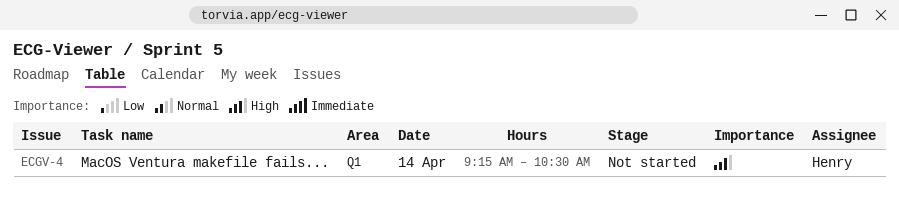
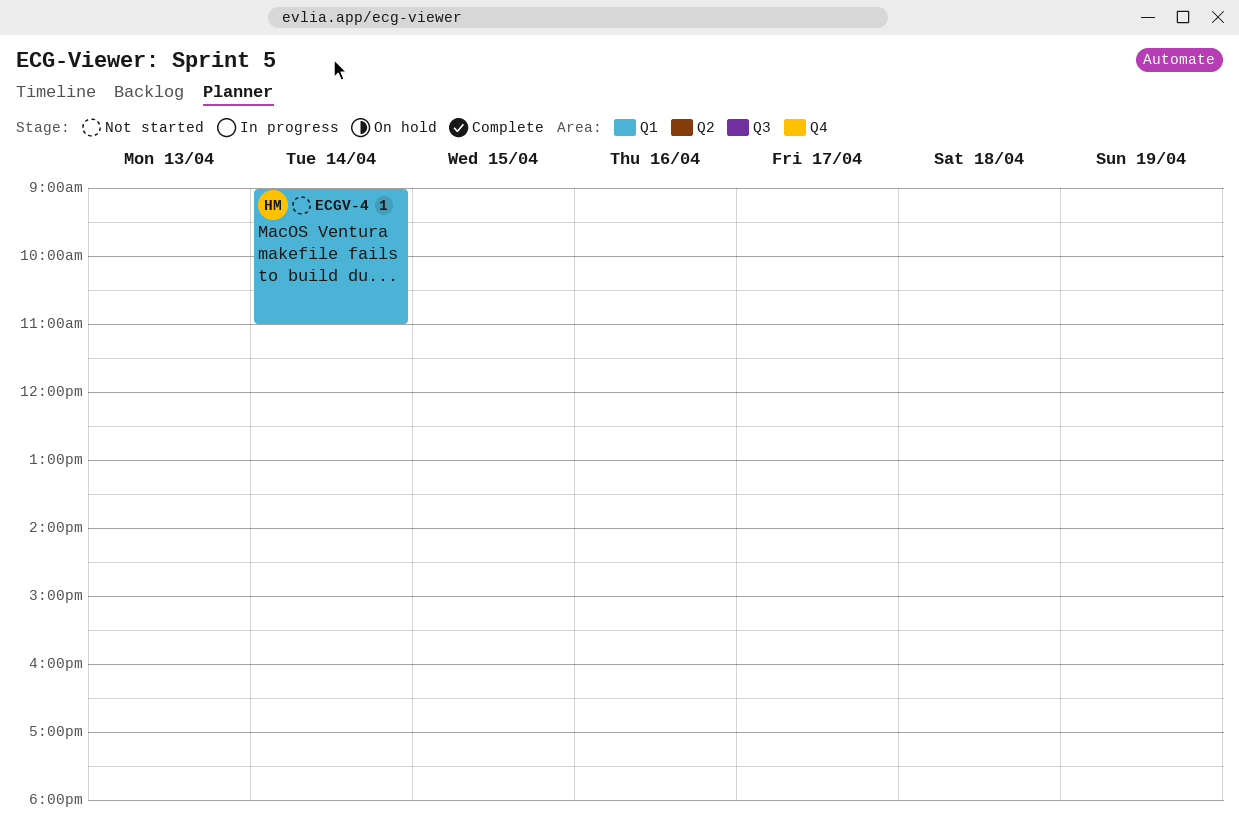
ECGV-4, begins: 09:15 -> 09:00
ECGV-4, ends: 10:30 -> 11:00

